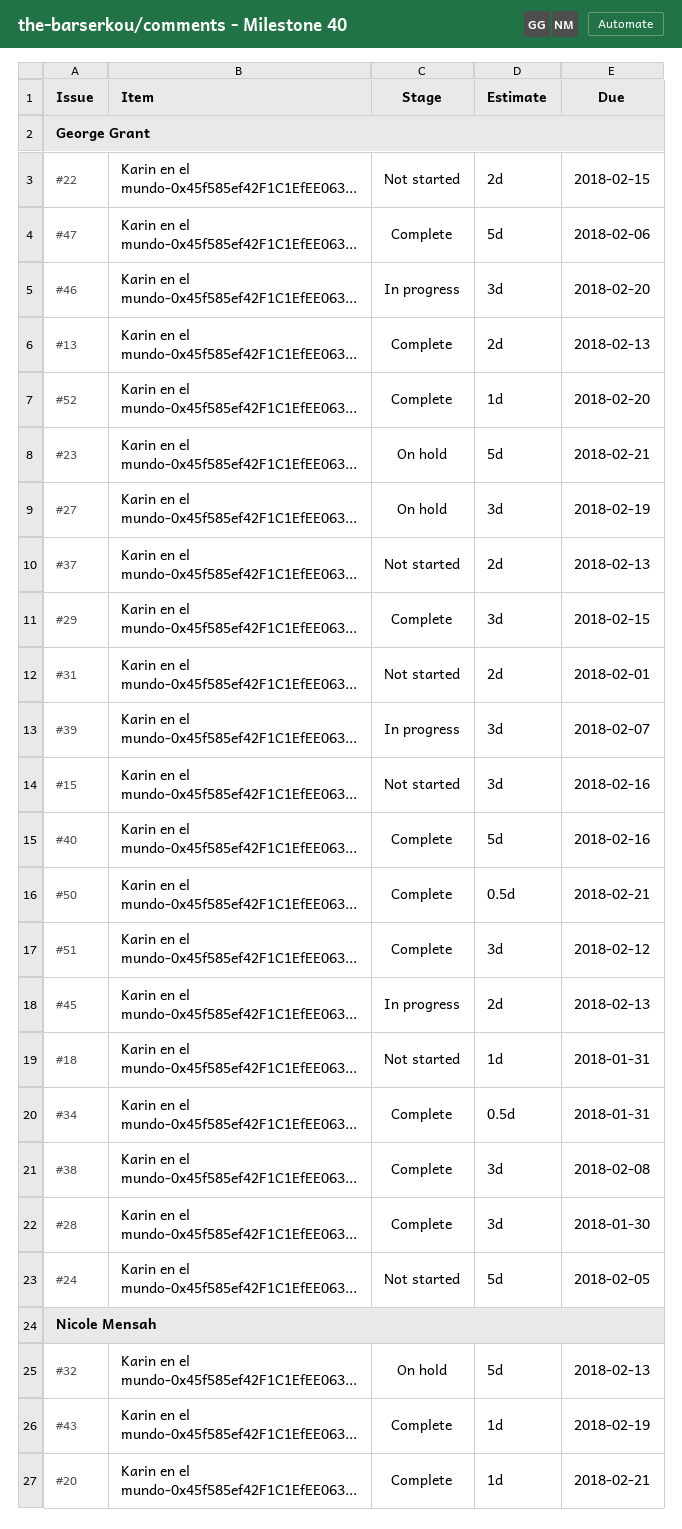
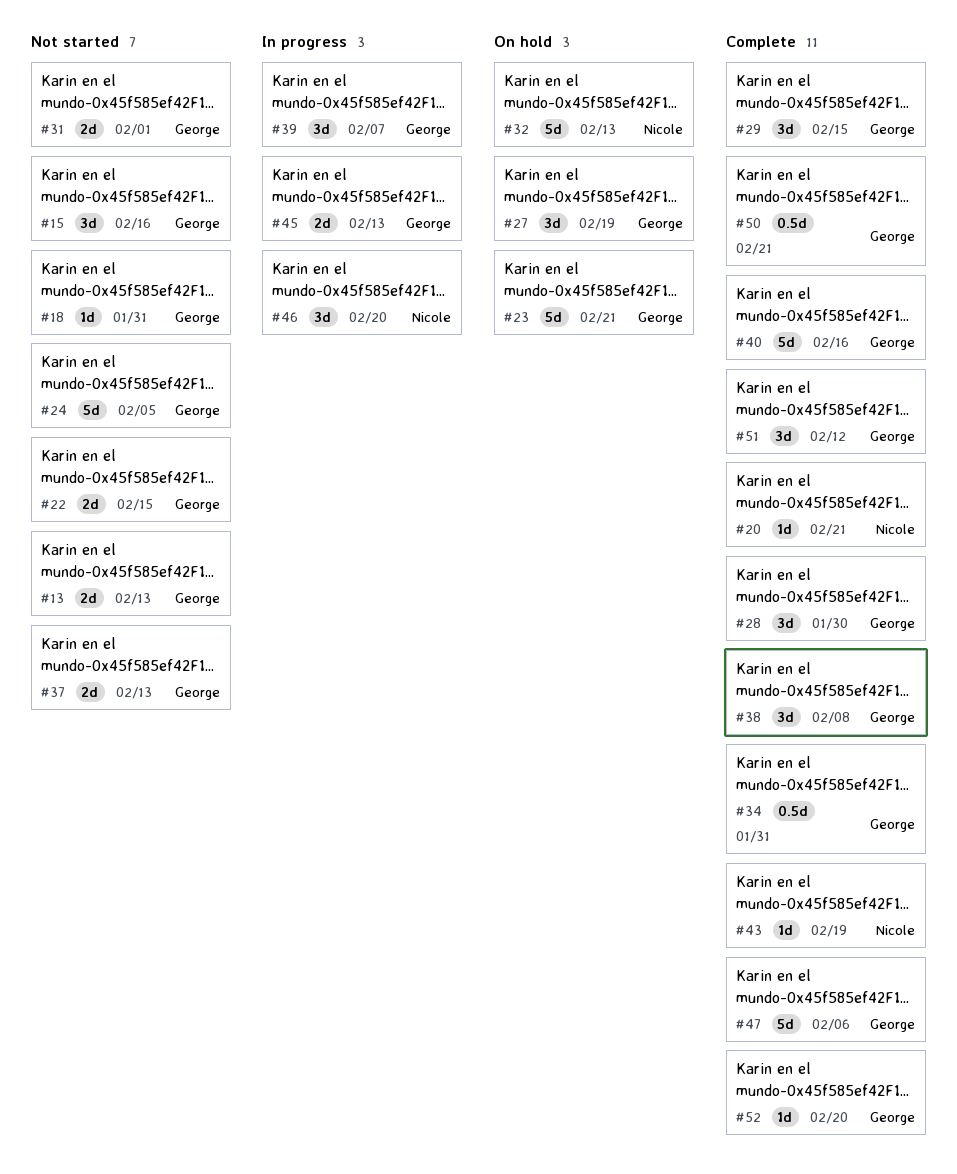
#13, status: Complete -> Not started
#46, owner: George Grant -> Nicole Mensah

